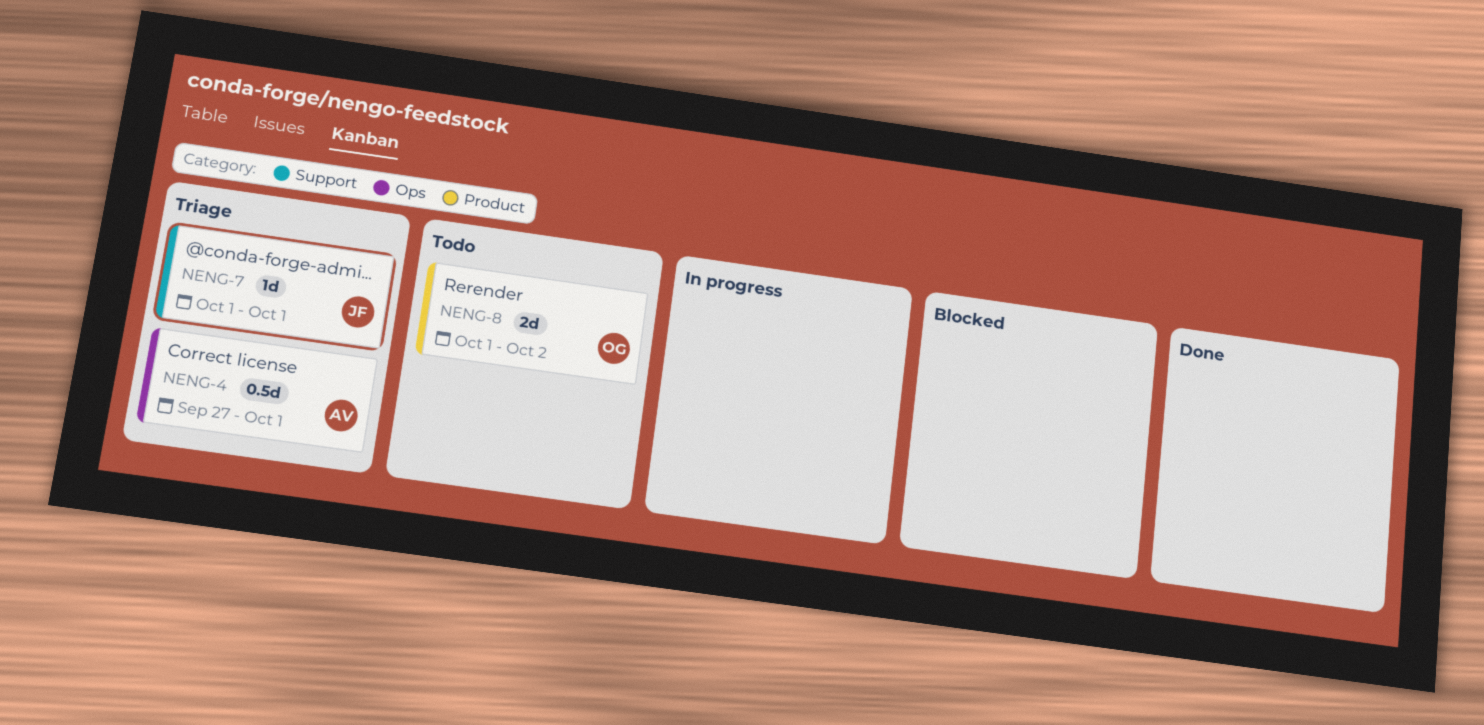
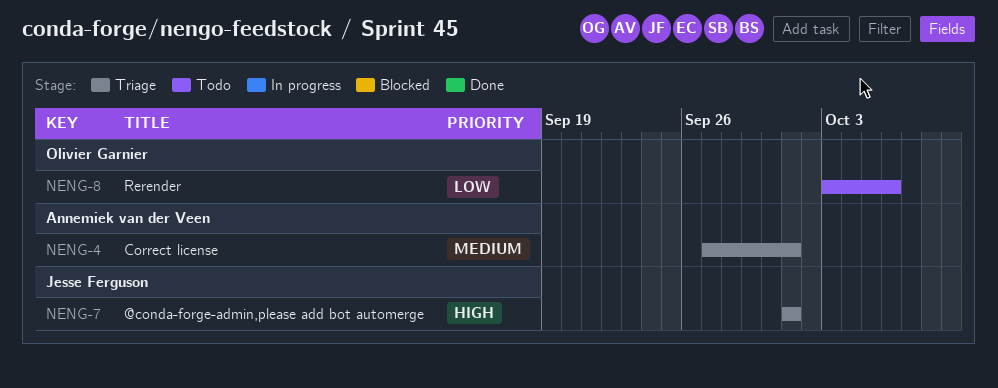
NENG-8, start: Oct 1 -> Oct 3
NENG-8, due: Oct 2 -> Oct 6

